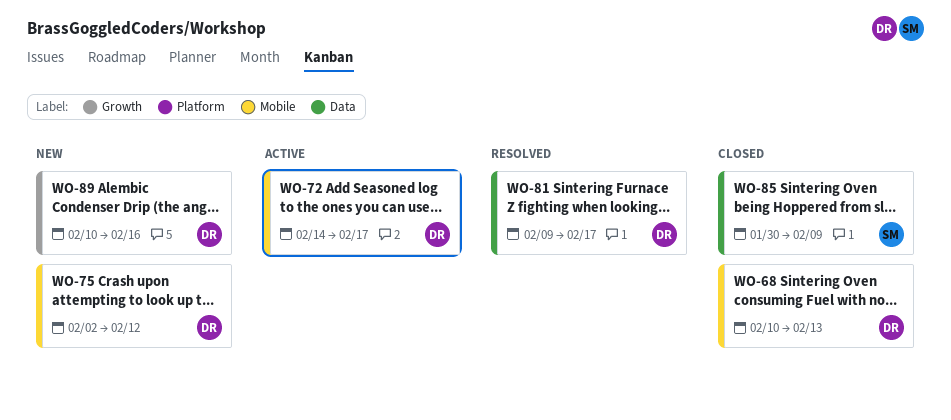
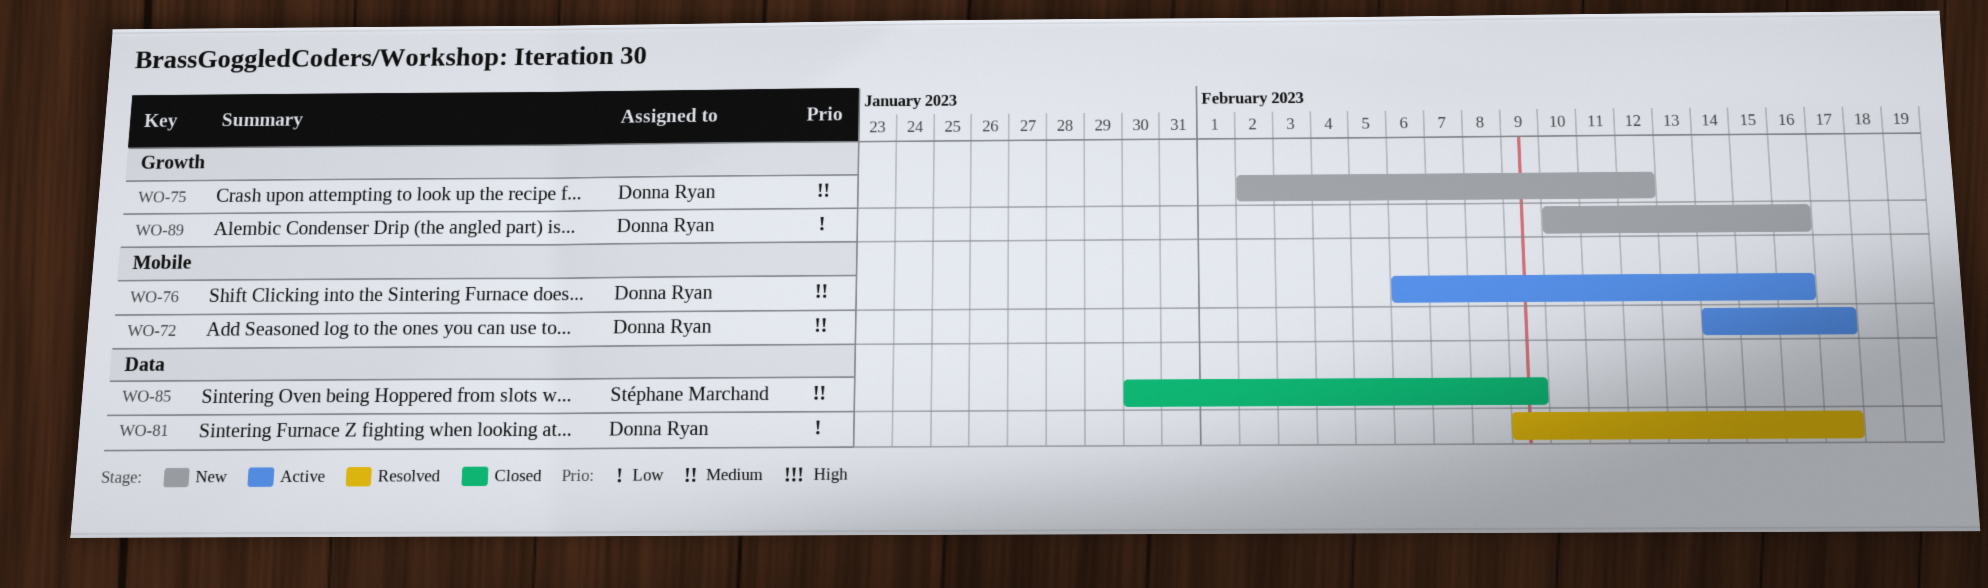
WO-68: present -> none
WO-75, label: Mobile -> Growth
WO-76: none -> present

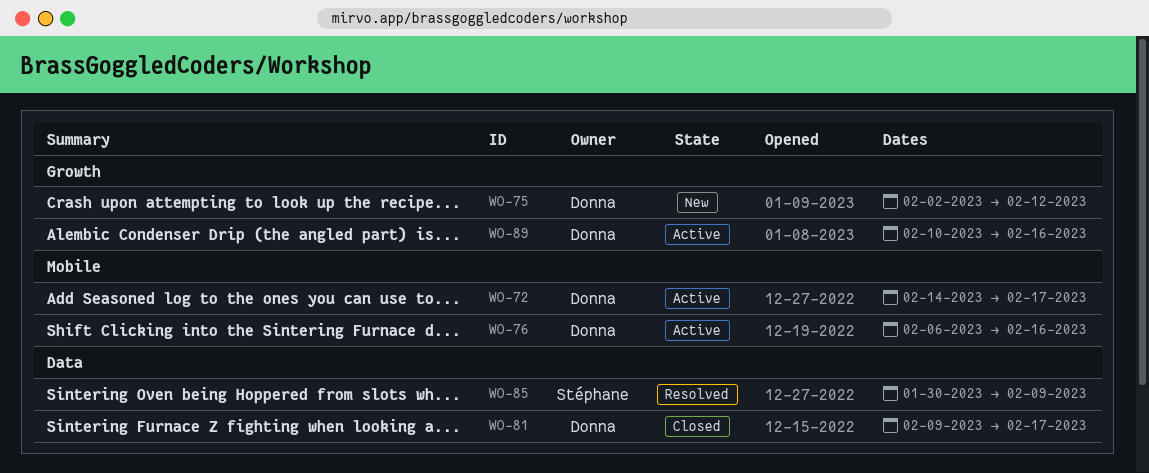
WO-81, status: Resolved -> Closed
WO-85, status: Closed -> Resolved
WO-89, status: New -> Active

